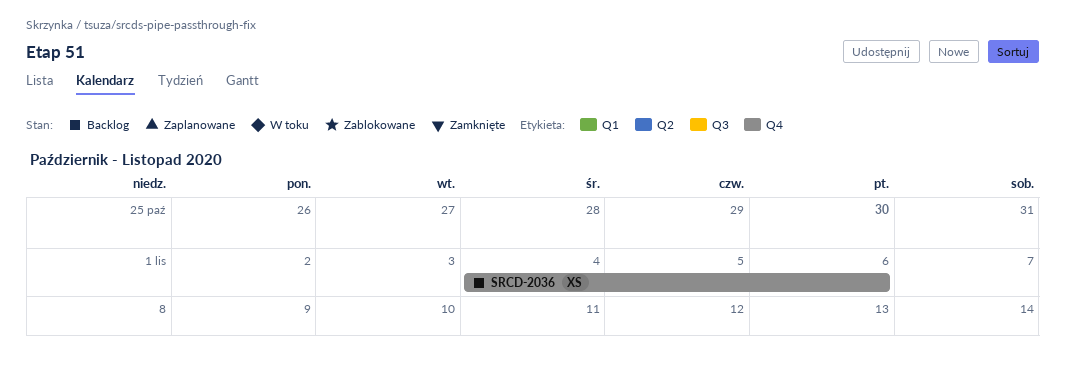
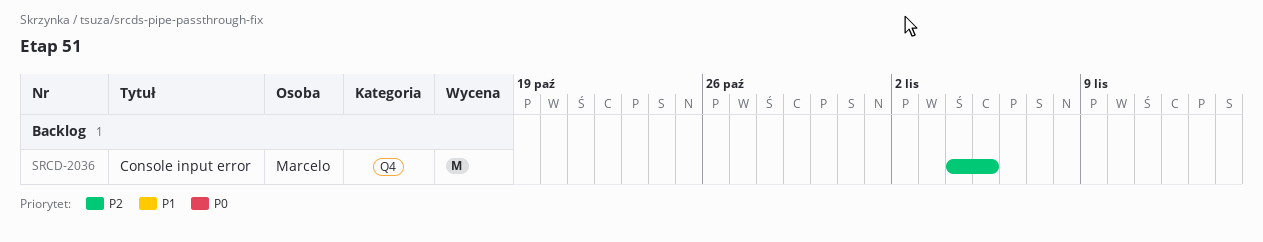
SRCD-2036, estimate: XS -> M
SRCD-2036, due: Nov 6 -> Nov 5

